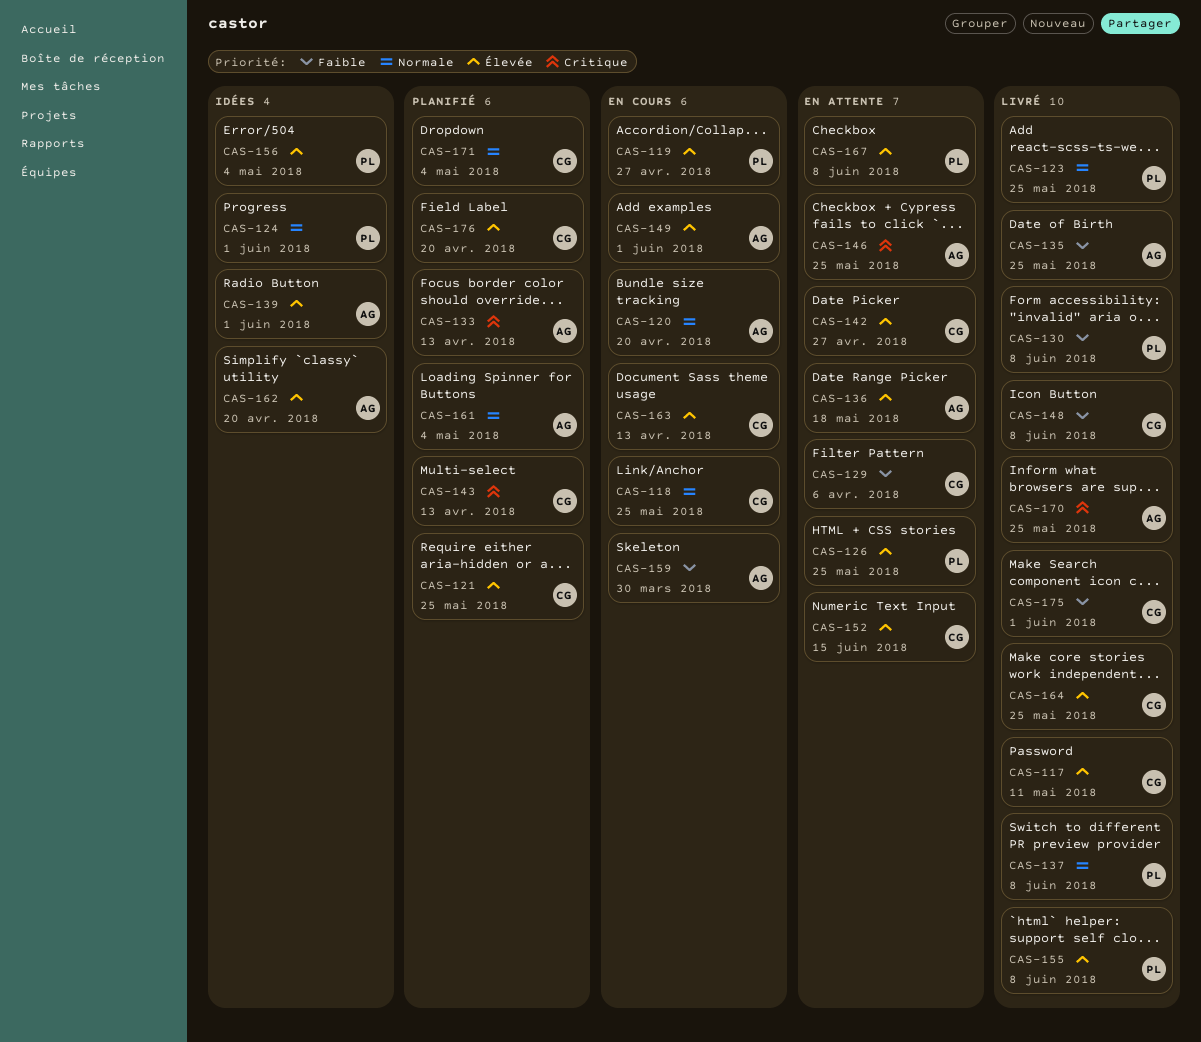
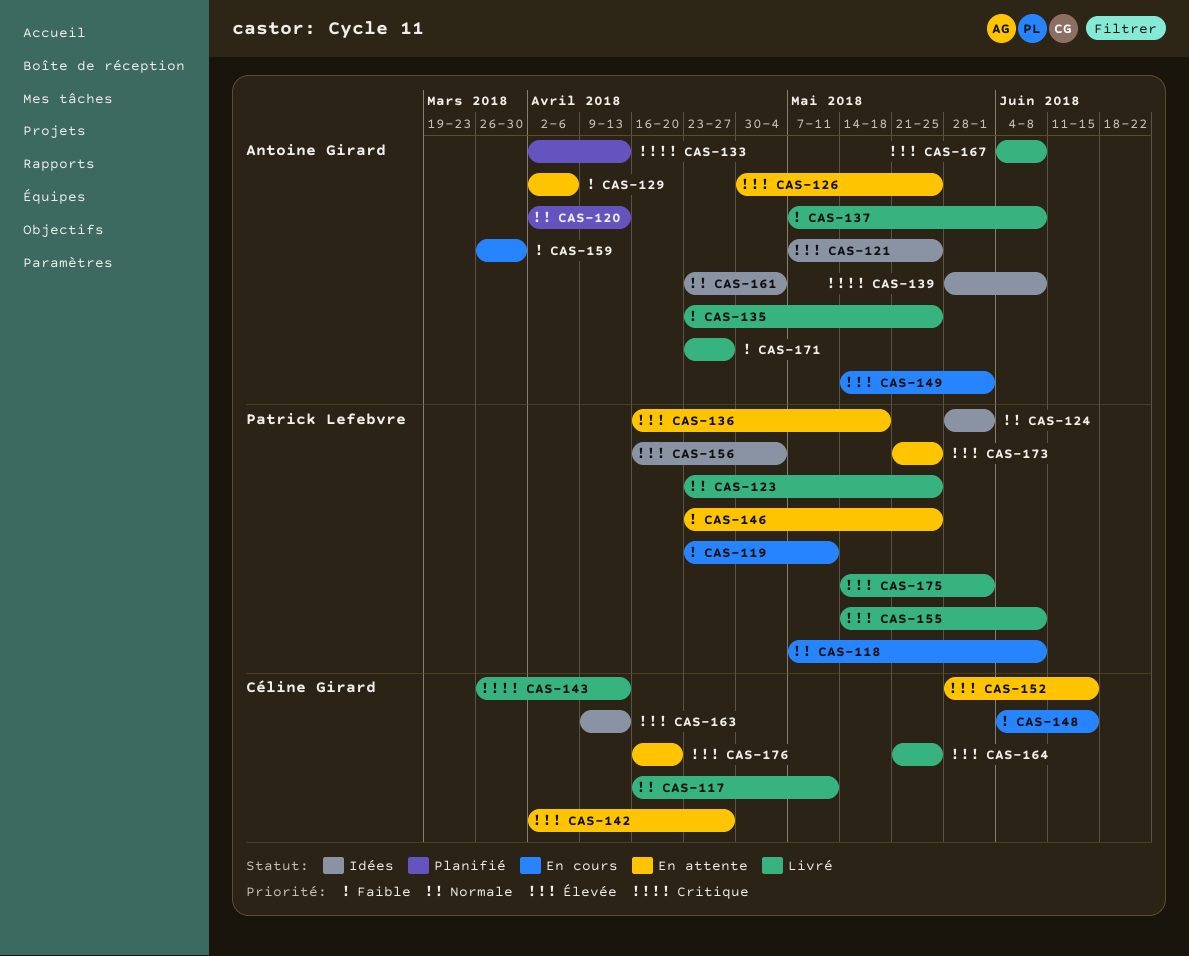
CAS-117, priority: Élevée -> Normale
CAS-118, owner: Céline Girard -> Patrick Lefebvre
CAS-118, due: May 25 -> Jun 8
CAS-119, priority: Élevée -> Faible
CAS-119, due: Apr 27 -> May 11
CAS-120, status: En cours -> Planifié
CAS-120, due: Apr 20 -> Apr 13
CAS-121, status: Planifié -> Idées
CAS-121, owner: Céline Girard -> Antoine Girard
CAS-126, owner: Patrick Lefebvre -> Antoine Girard
CAS-129, owner: Céline Girard -> Antoine Girard
CAS-130: present -> none
CAS-136, owner: Antoine Girard -> Patrick Lefebvre
CAS-137, owner: Patrick Lefebvre -> Antoine Girard
CAS-137, priority: Normale -> Faible
CAS-139, priority: Élevée -> Critique
CAS-139, due: Jun 1 -> Jun 8
CAS-143, status: Planifié -> Livré
CAS-146, owner: Antoine Girard -> Patrick Lefebvre
CAS-146, priority: Critique -> Faible
CAS-148, status: Livré -> En cours
CAS-148, due: Jun 8 -> Jun 15
CAS-161, status: Planifié -> Idées
CAS-162: present -> none
CAS-163, status: En cours -> Idées
CAS-167, status: En attente -> Livré
CAS-167, owner: Patrick Lefebvre -> Antoine Girard
CAS-170: present -> none
CAS-171, status: Planifié -> Livré
CAS-171, owner: Céline Girard -> Antoine Girard
CAS-171, priority: Normale -> Faible
CAS-171, due: May 4 -> Apr 27
CAS-173: none -> present
CAS-175, owner: Céline Girard -> Patrick Lefebvre
CAS-175, priority: Faible -> Élevée
CAS-176, status: Planifié -> En attente

